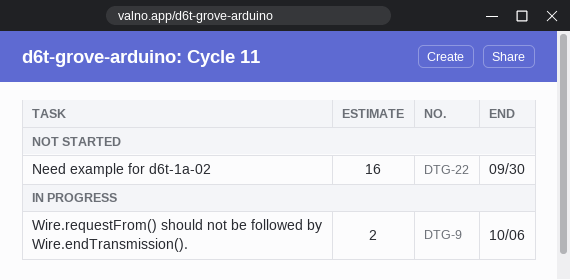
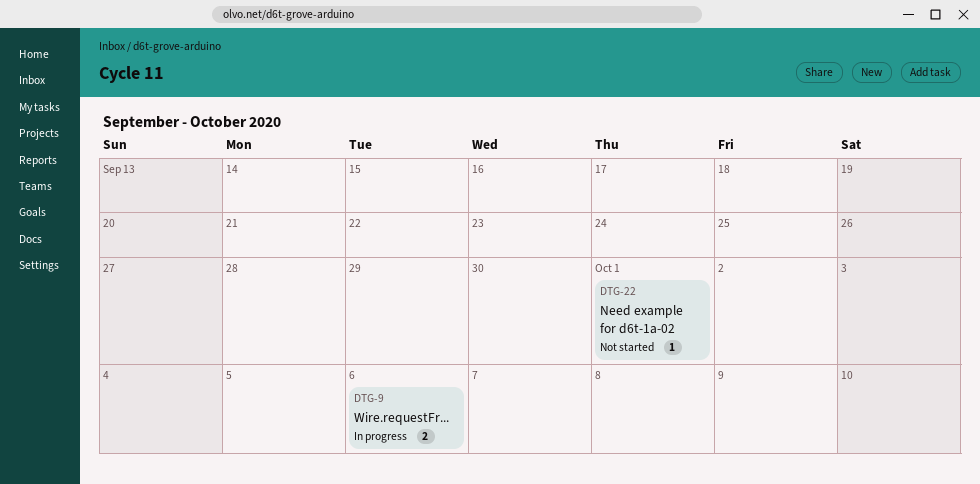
DTG-22, estimate: 16 -> 1
DTG-22, due: Sep 30 -> Oct 1

